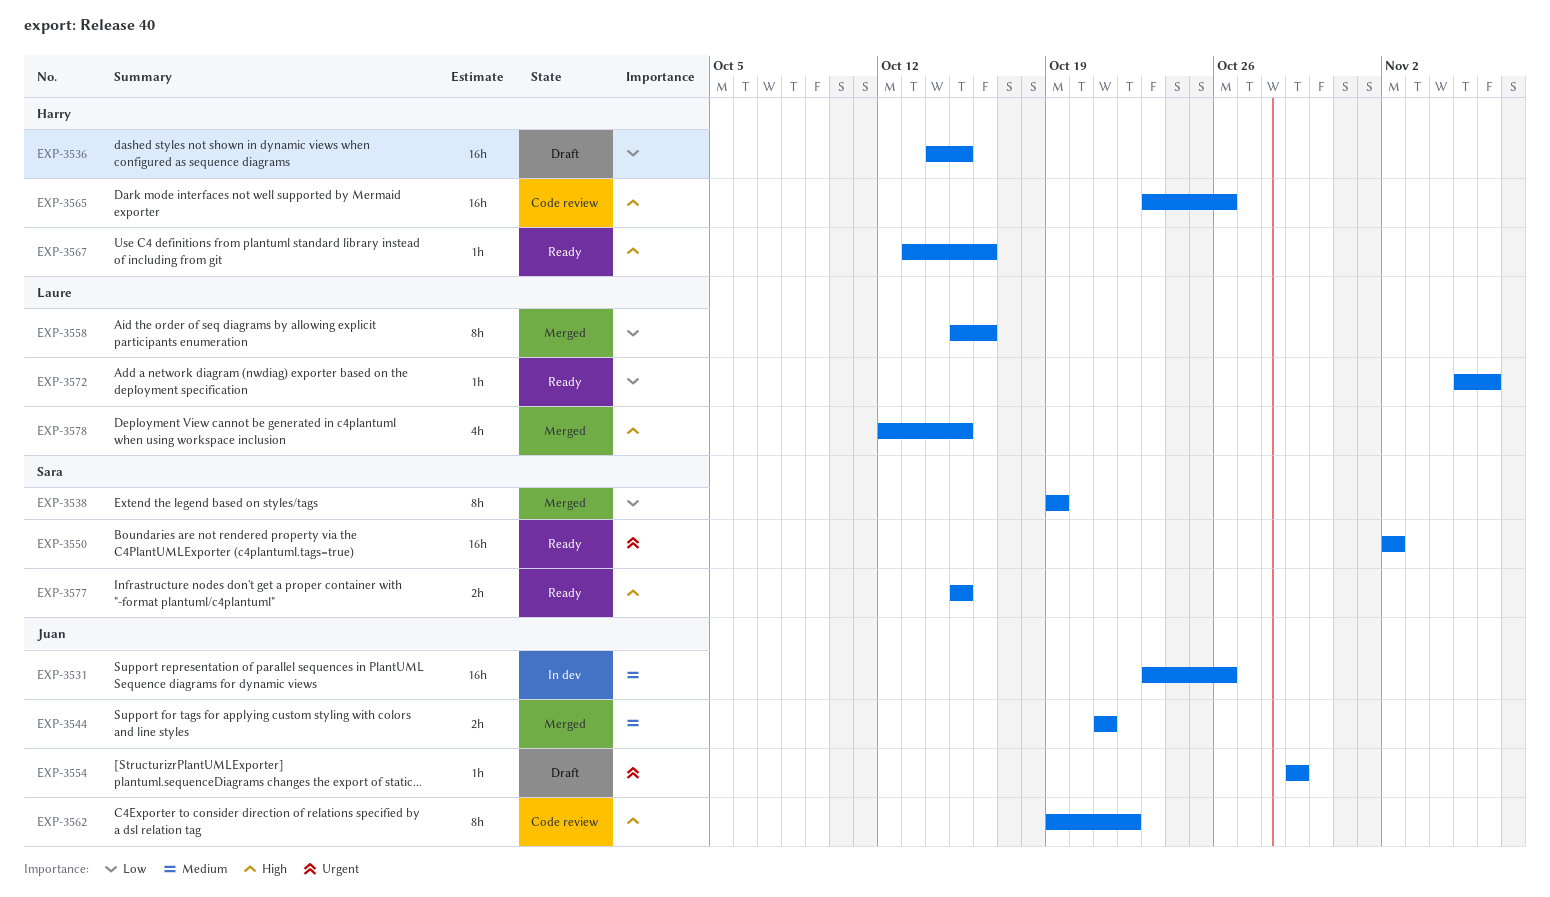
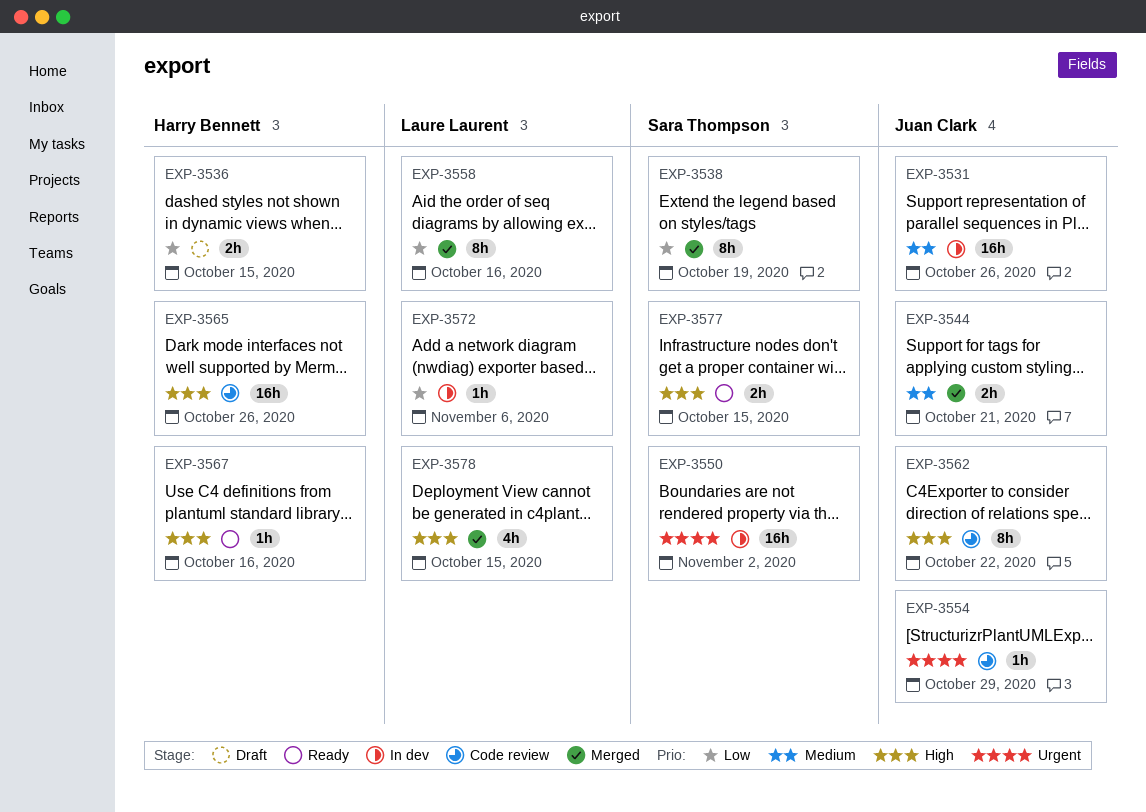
EXP-3536, estimate: 16h -> 2h
EXP-3550, status: Ready -> In dev
EXP-3554, status: Draft -> Code review
EXP-3572, status: Ready -> In dev

